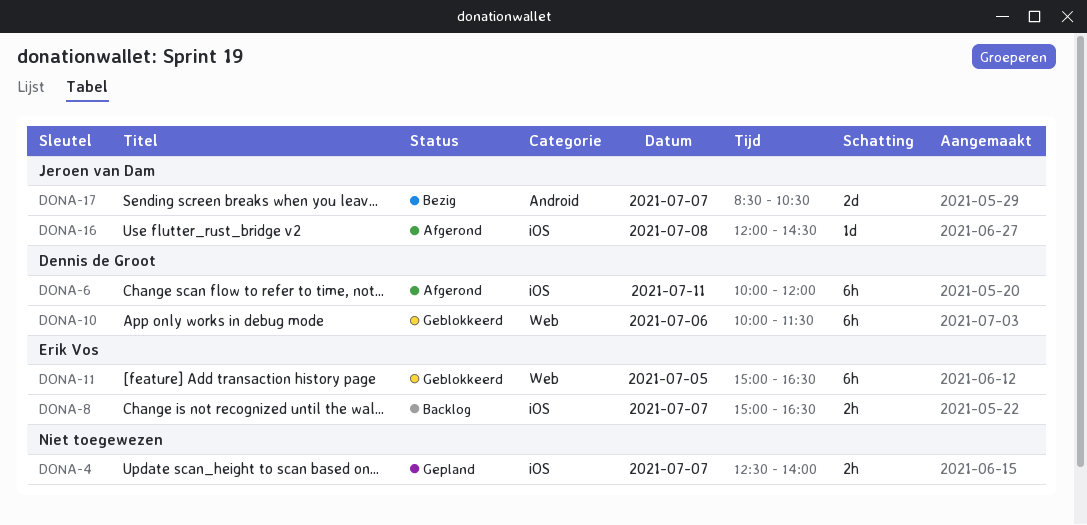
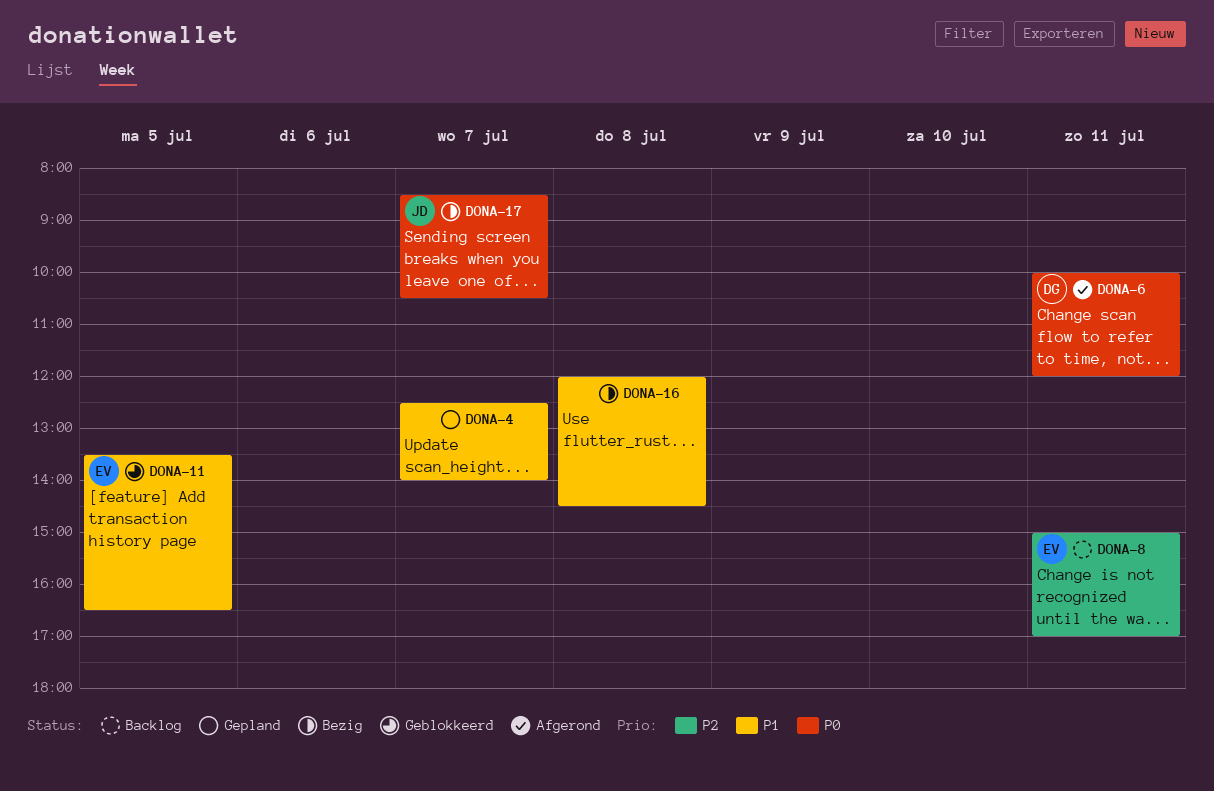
DONA-8, day: Jul 7 -> Jul 11
DONA-8, ends: 16:30 -> 17:00
DONA-10: present -> none
DONA-11, begins: 15:00 -> 13:30
DONA-16, status: Afgerond -> Bezig
DONA-16, owner: Jeroen van Dam -> none

